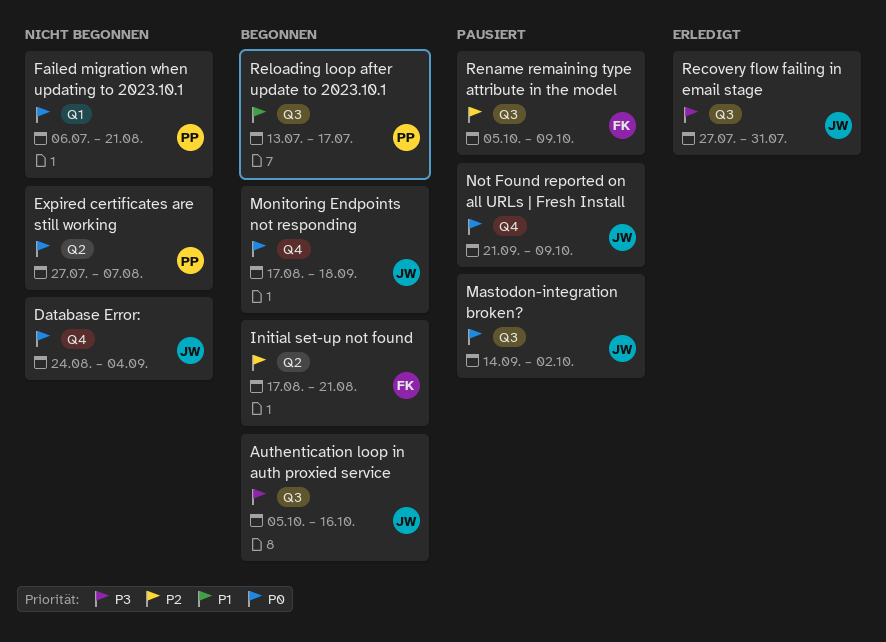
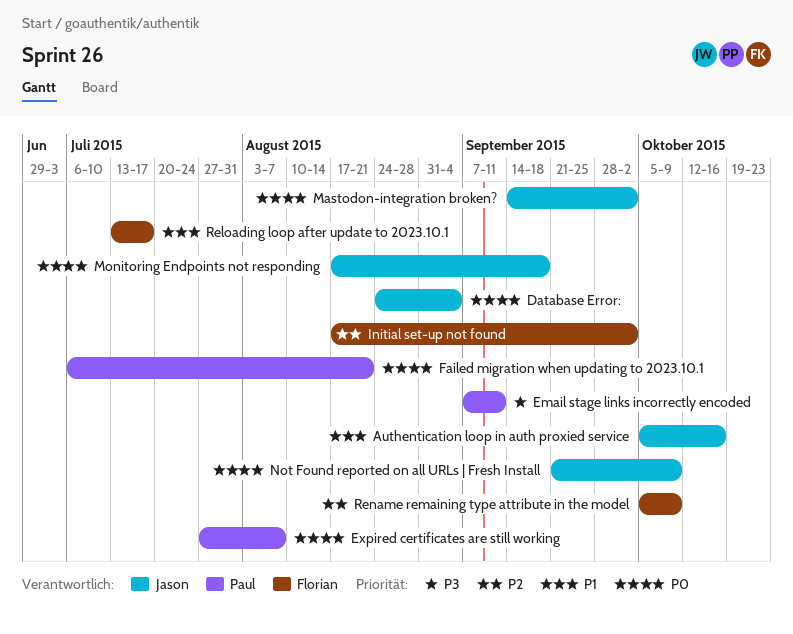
Authentication loop in auth proxied service, priority: P3 -> P1
Email stage links incorrectly encoded: none -> present
Initial set-up not found, due: Aug 21 -> Oct 2
Recovery flow failing in email stage: present -> none
Reloading loop after update to 2023.10.1, owner: Paul -> Florian

